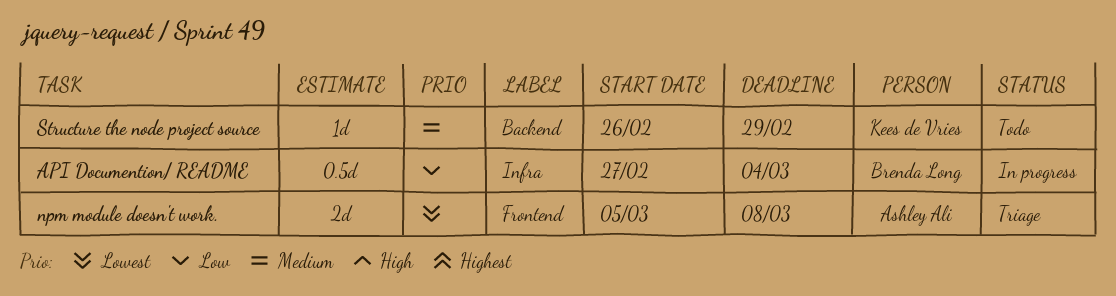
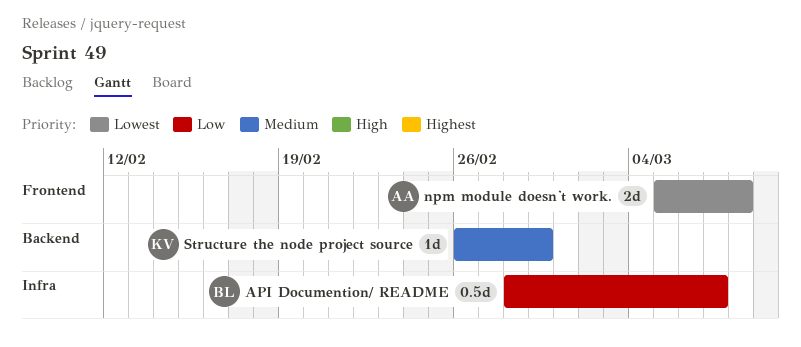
API Documention/ README, start: Feb 27 -> Feb 28
API Documention/ README, due: Mar 4 -> Mar 7

